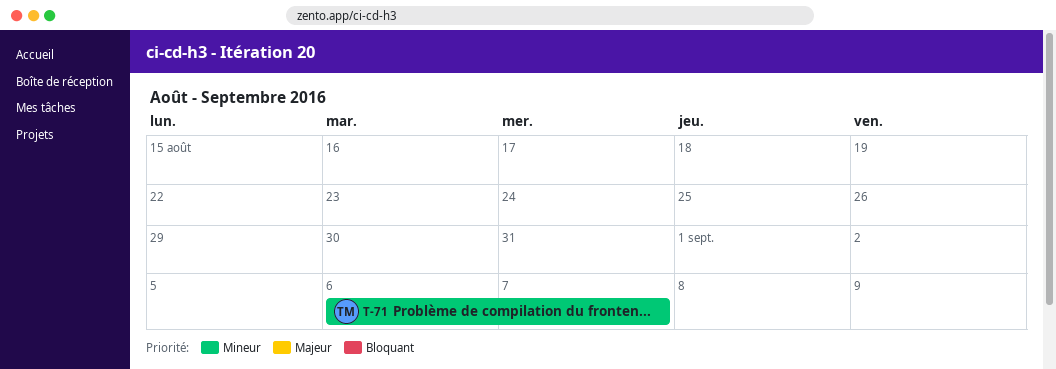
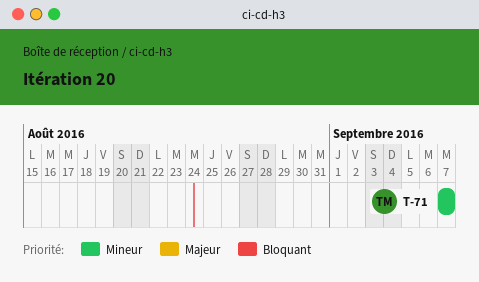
T-71, start: Sep 6 -> Sep 7

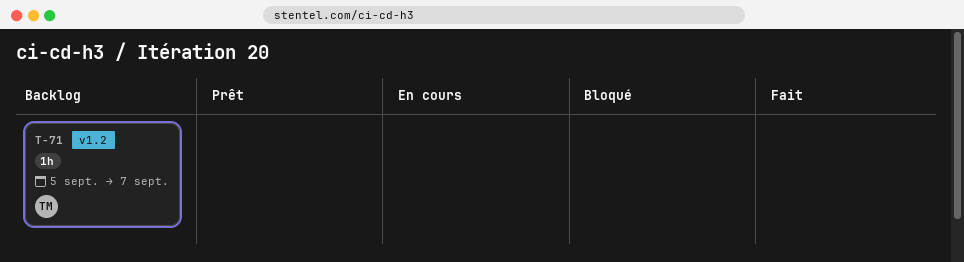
T-71, start: Sep 7 -> Sep 5

